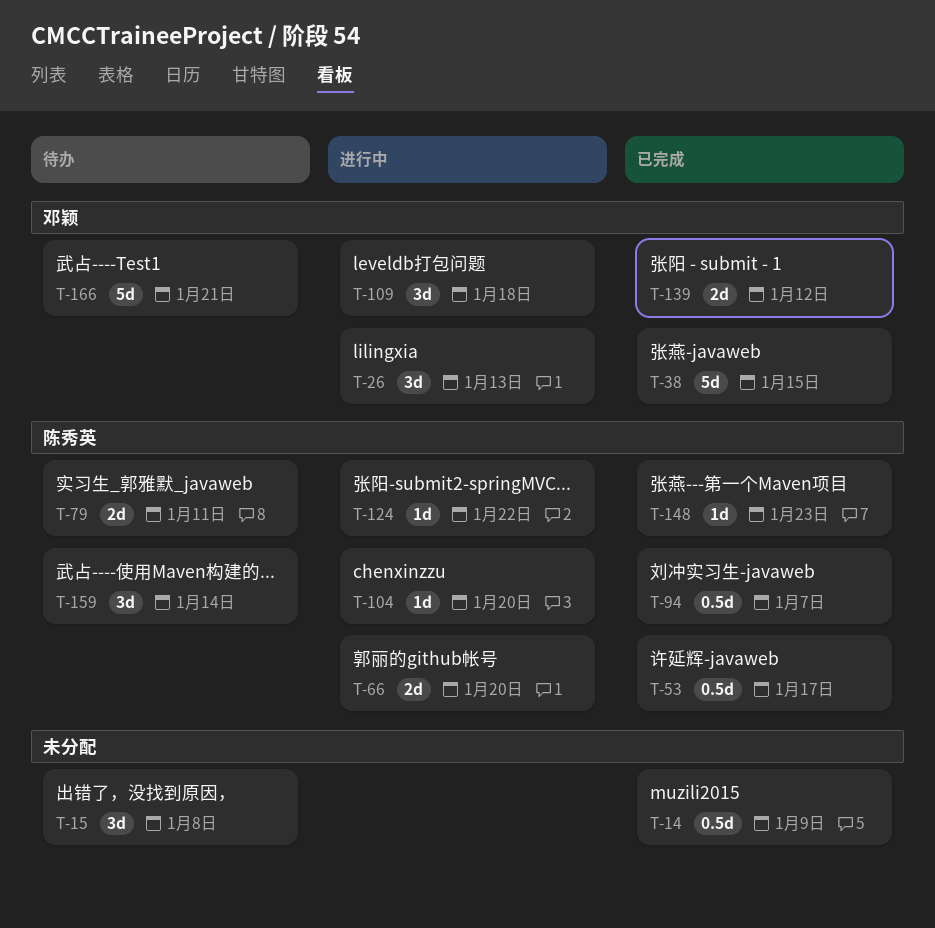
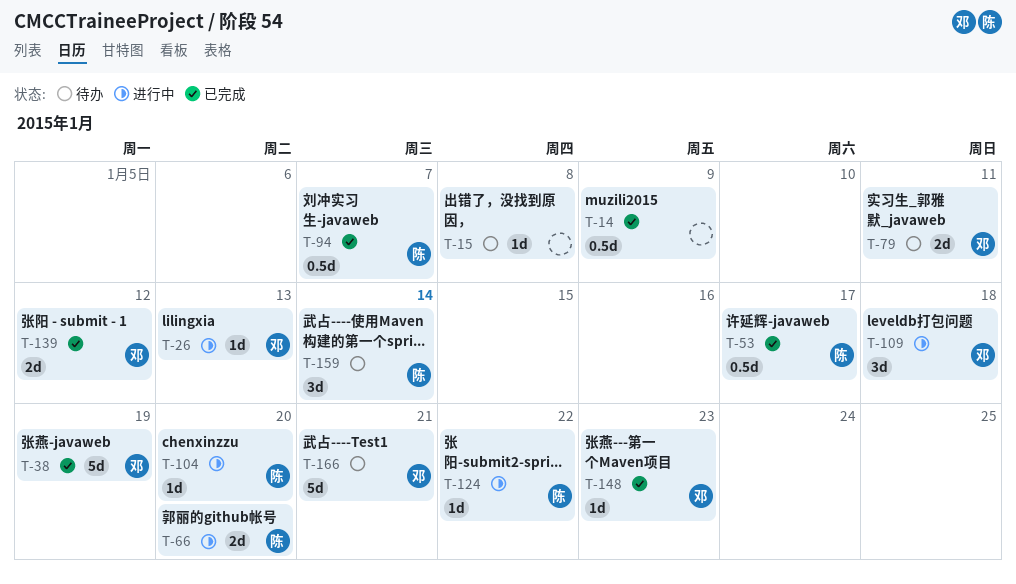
T-15, estimate: 3d -> 1d
T-26, estimate: 3d -> 1d
T-38, due: Jan 15 -> Jan 19
T-79, owner: 陈秀英 -> 邓颖
T-148, owner: 陈秀英 -> 邓颖

